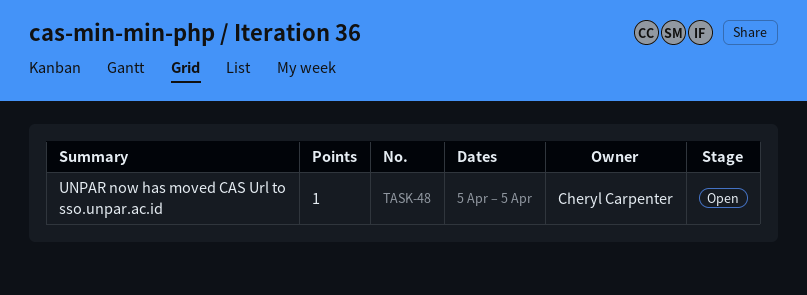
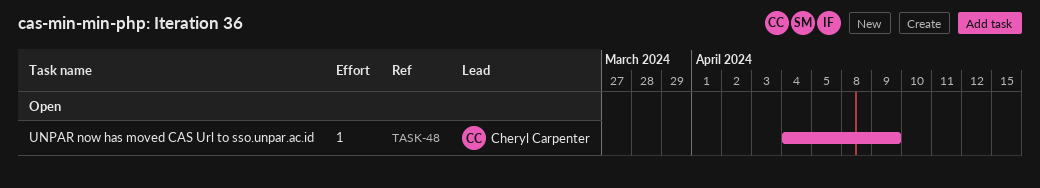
TASK-48, start: Apr 5 -> Apr 4
TASK-48, due: Apr 5 -> Apr 9

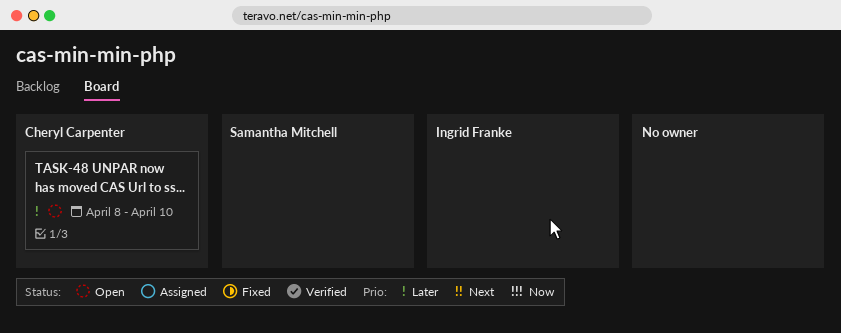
TASK-48, start: Apr 4 -> Apr 8
TASK-48, due: Apr 9 -> Apr 10

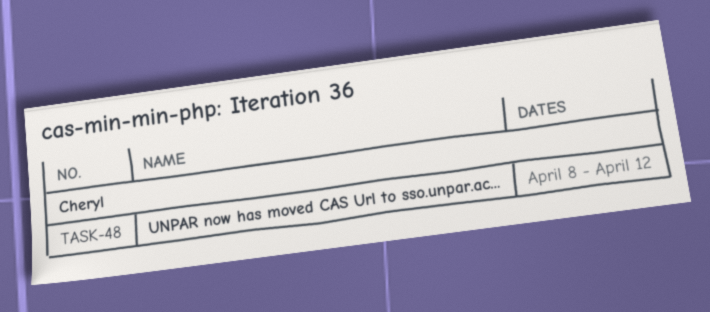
TASK-48, due: Apr 10 -> Apr 12

